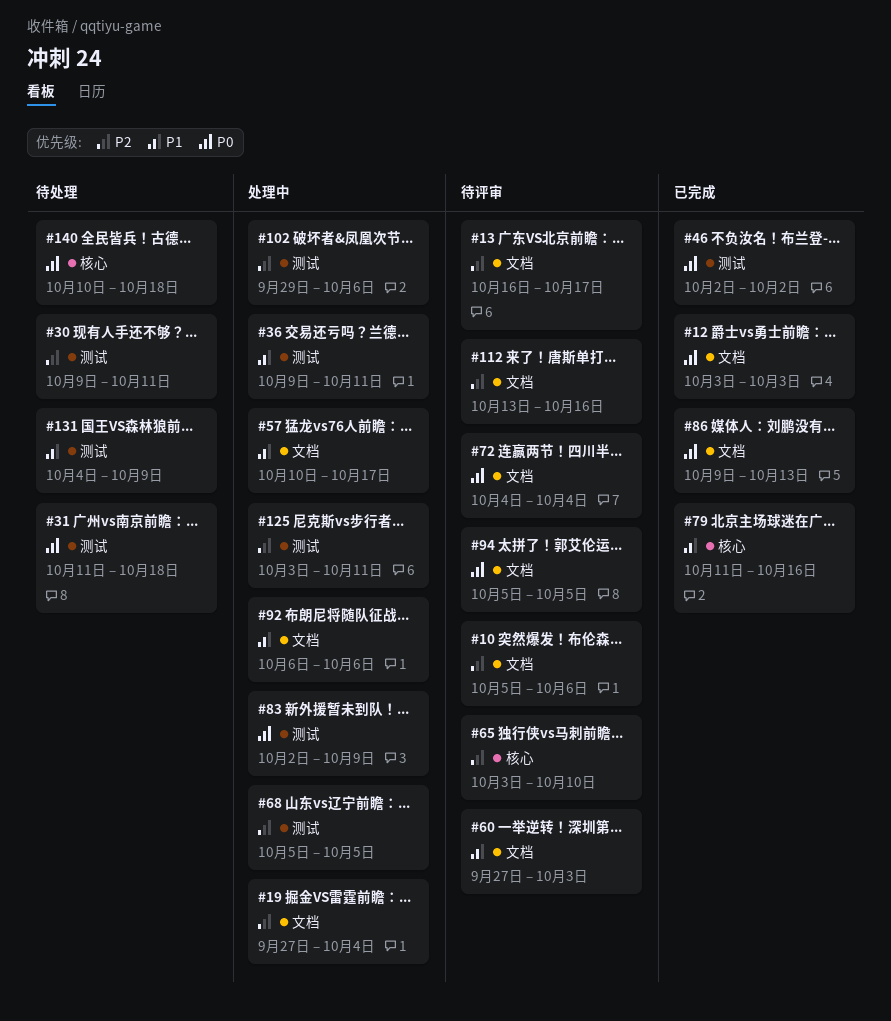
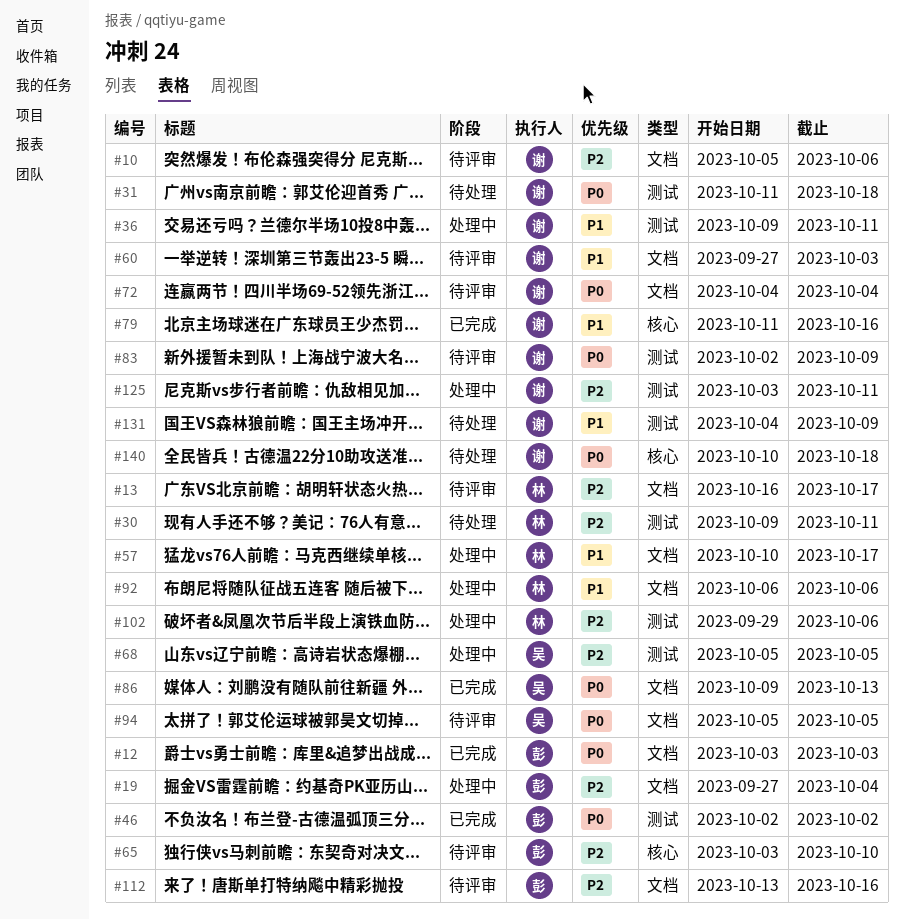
#83, status: 处理中 -> 待评审

